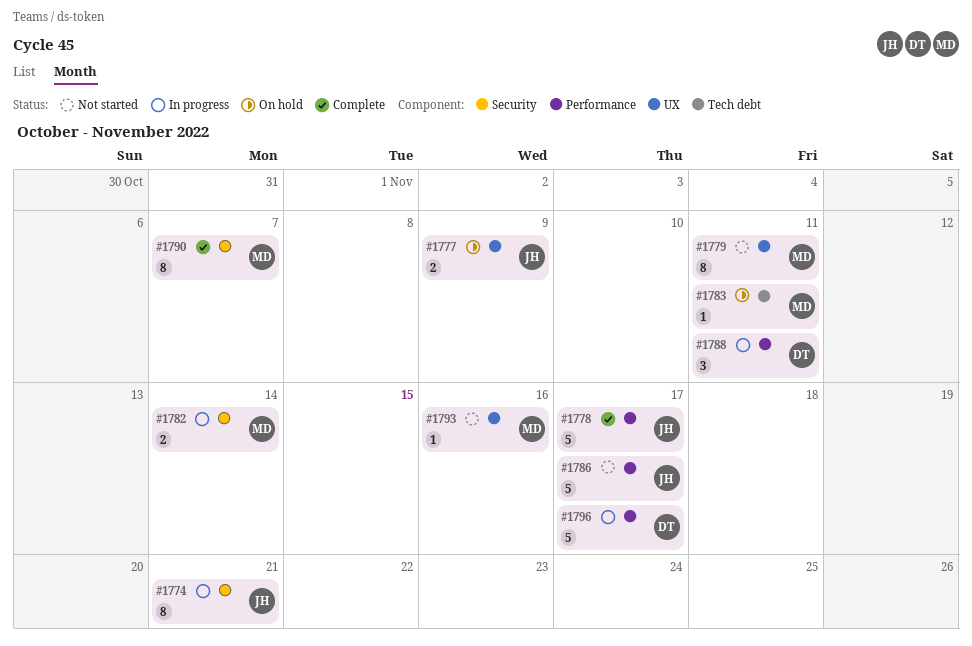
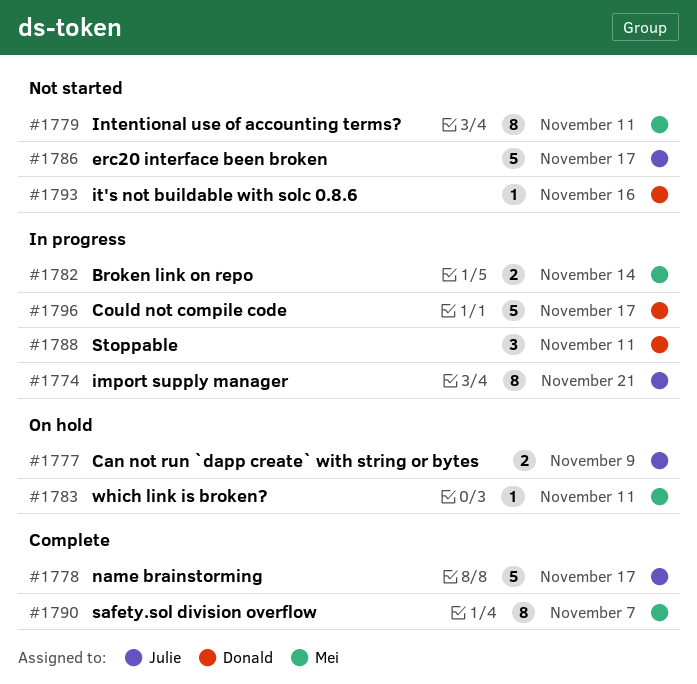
#1793, owner: Mei -> Donald

